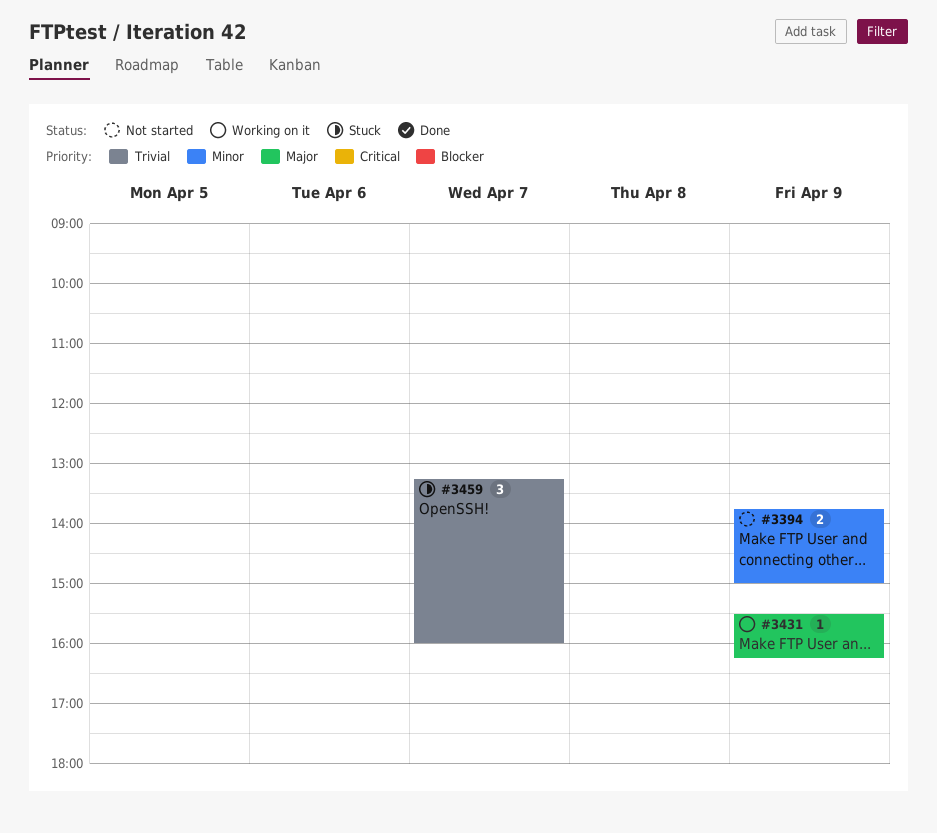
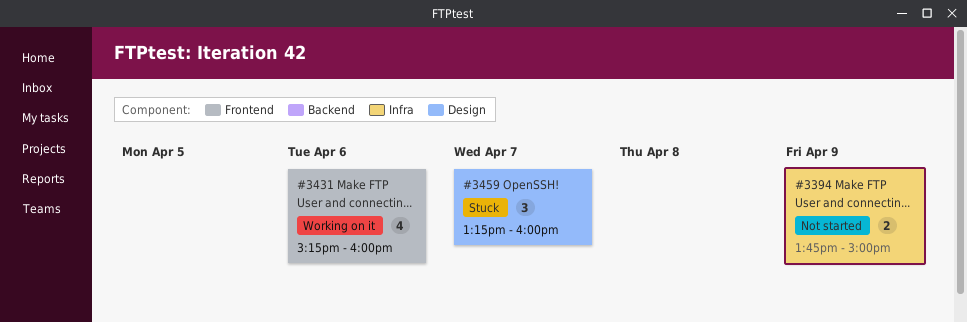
#3431, estimate: 1 -> 4
#3431, day: Apr 9 -> Apr 6
#3431, begins: 15:30 -> 15:15
#3431, ends: 16:15 -> 16:00

